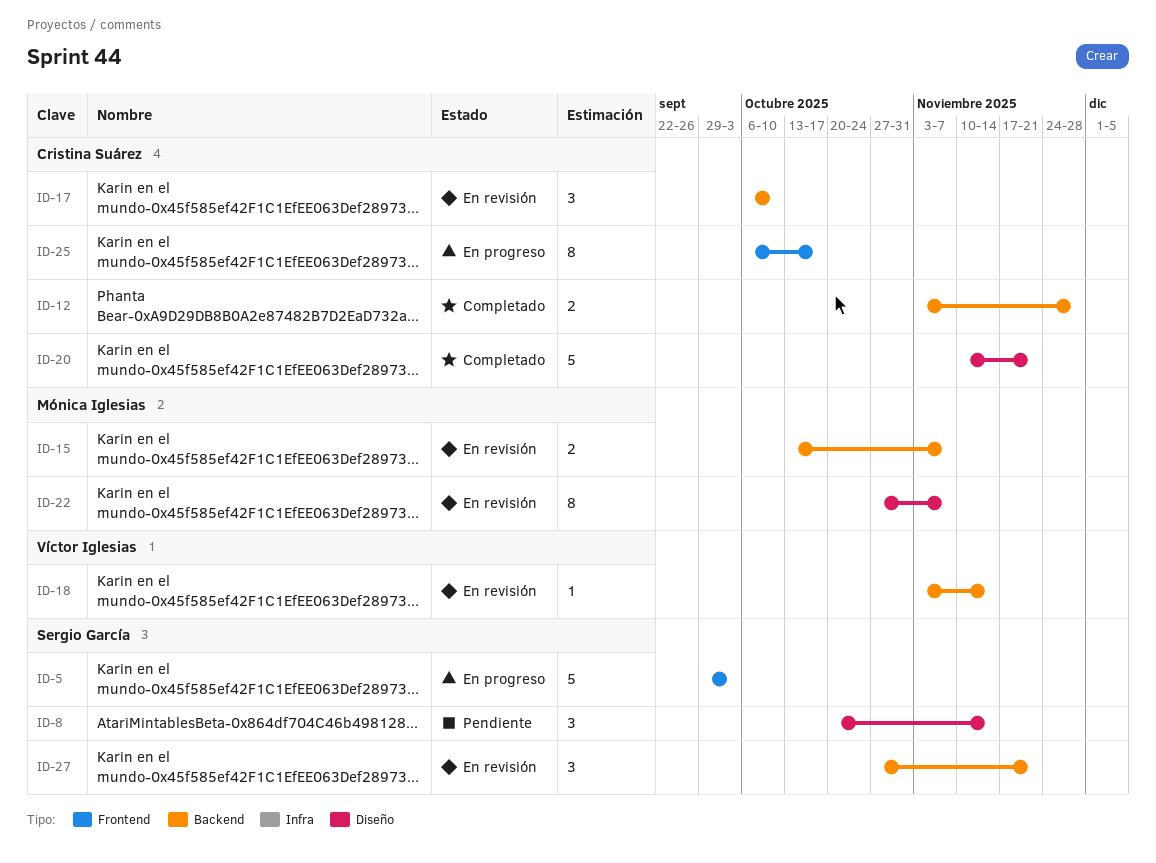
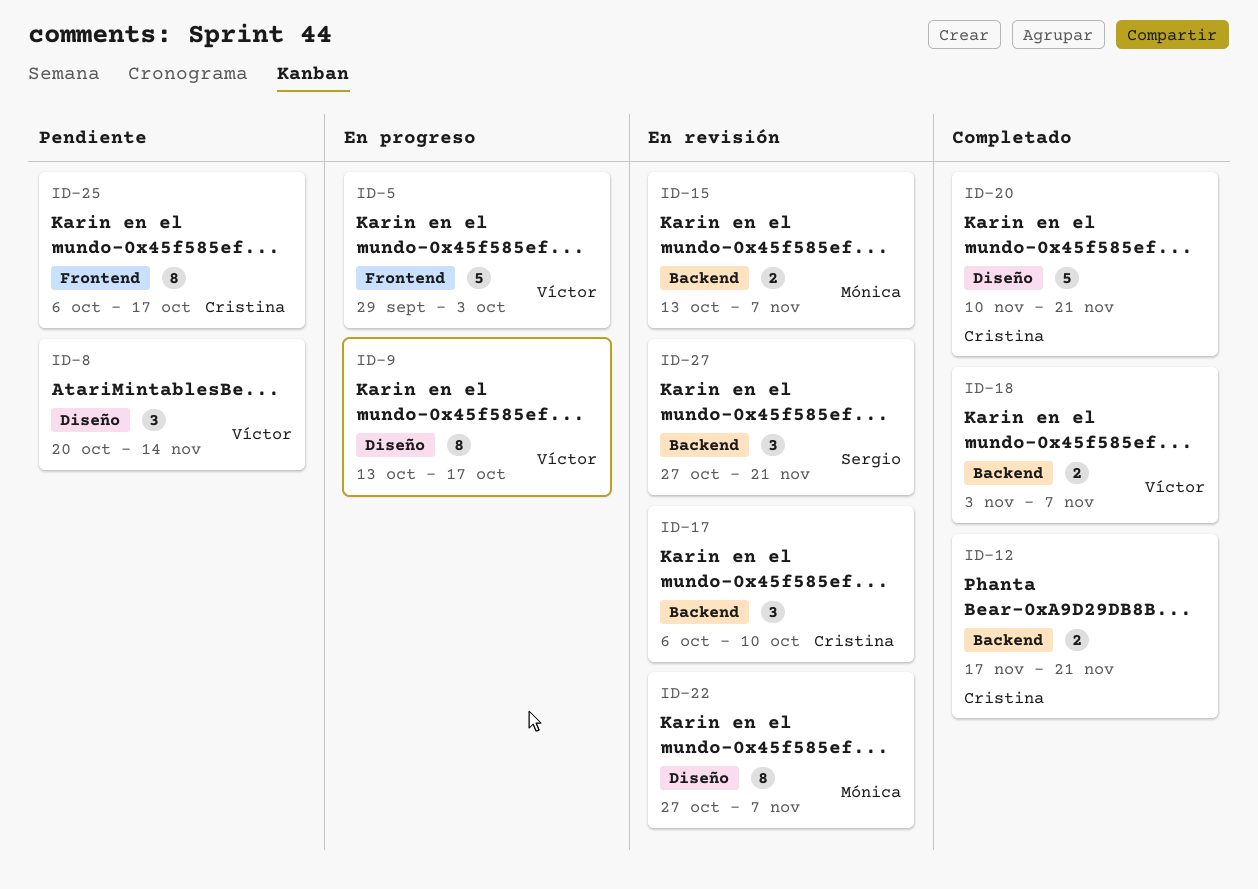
ID-5, owner: Sergio García -> Víctor Iglesias
ID-8, owner: Sergio García -> Víctor Iglesias
ID-9: none -> present
ID-12, start: Nov 3 -> Nov 17
ID-12, due: Nov 28 -> Nov 21
ID-18, status: En revisión -> Completado
ID-18, estimate: 1 -> 2
ID-18, due: Nov 14 -> Nov 7
ID-25, status: En progreso -> Pendiente

